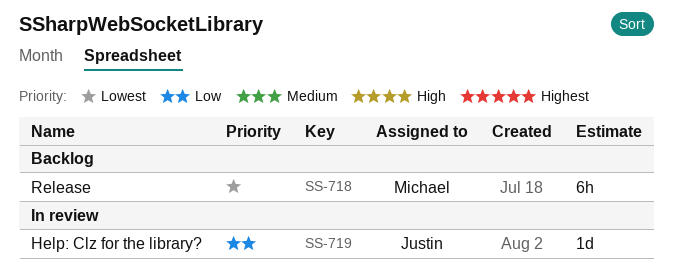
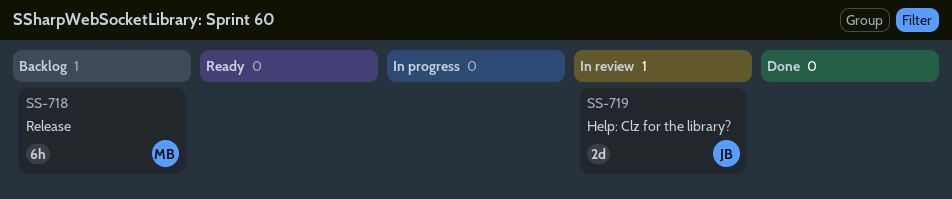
SS-719, estimate: 1d -> 2d

